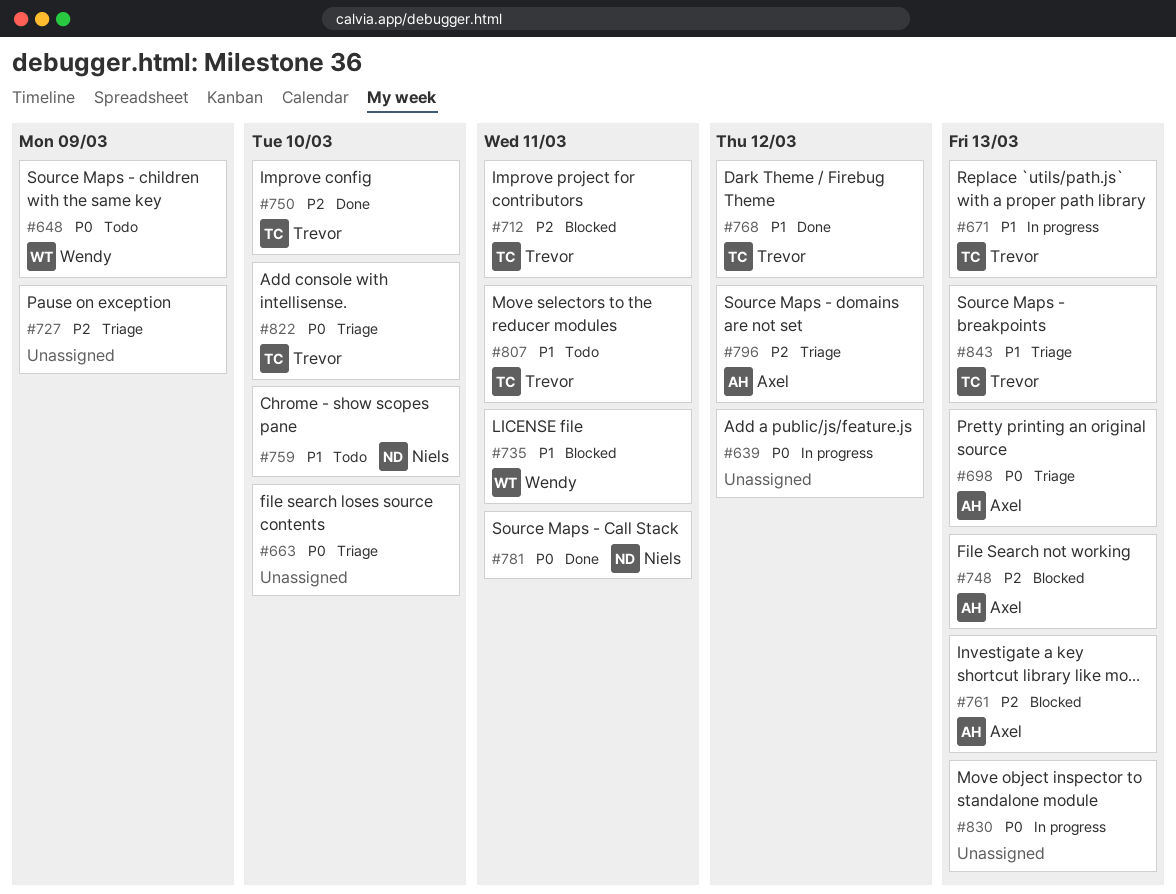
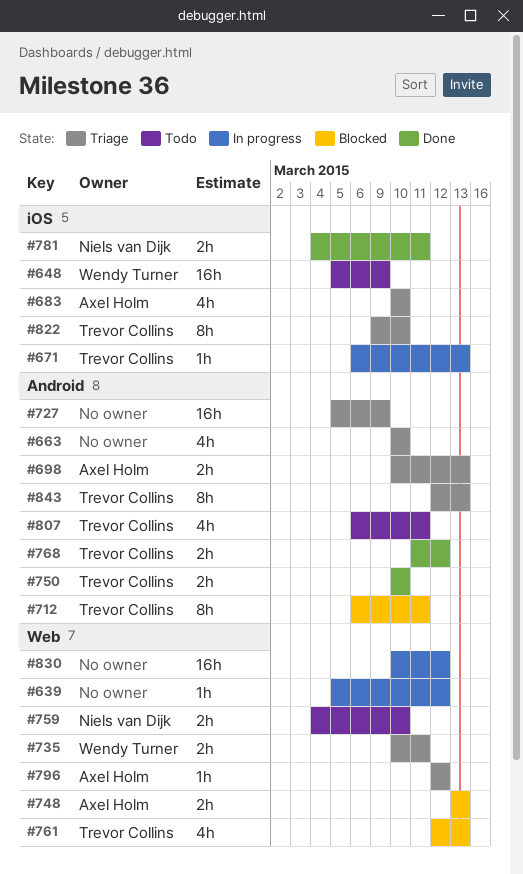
#683: none -> present
#735, status: Blocked -> Triage
#761, owner: Axel Holm -> Trevor Collins
#830, due: Mar 13 -> Mar 12

